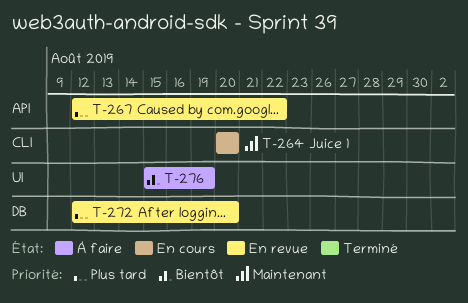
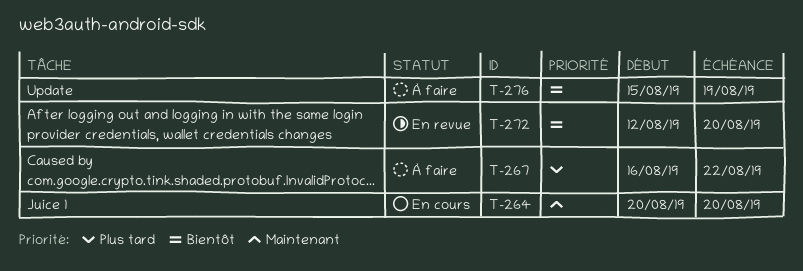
T-267, status: En revue -> À faire
T-267, start: Aug 12 -> Aug 16
T-272, priority: Plus tard -> Bientôt

